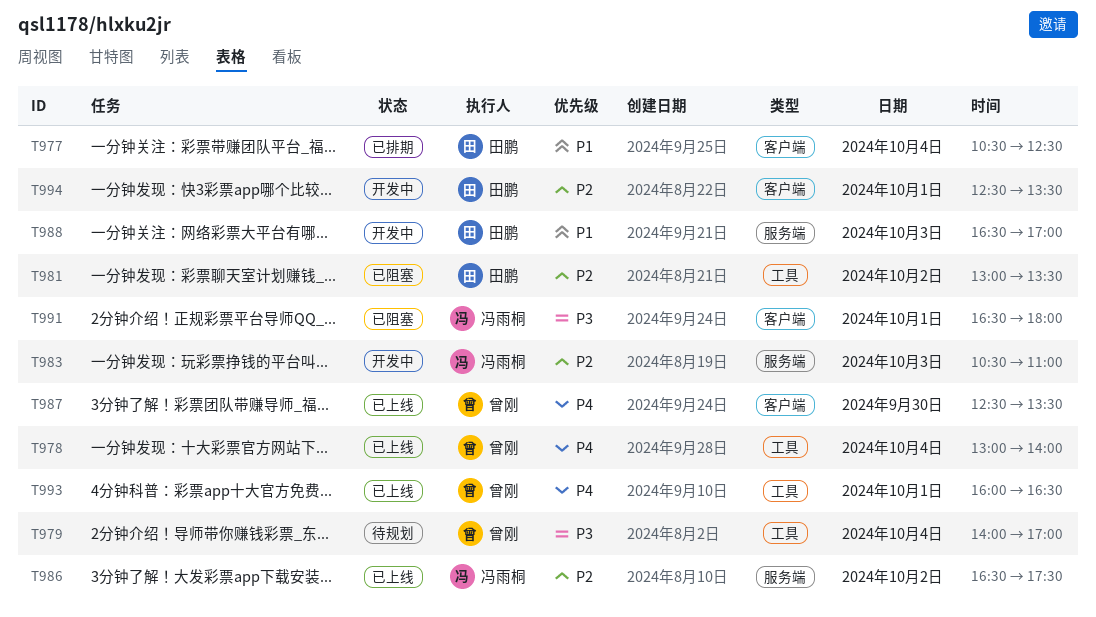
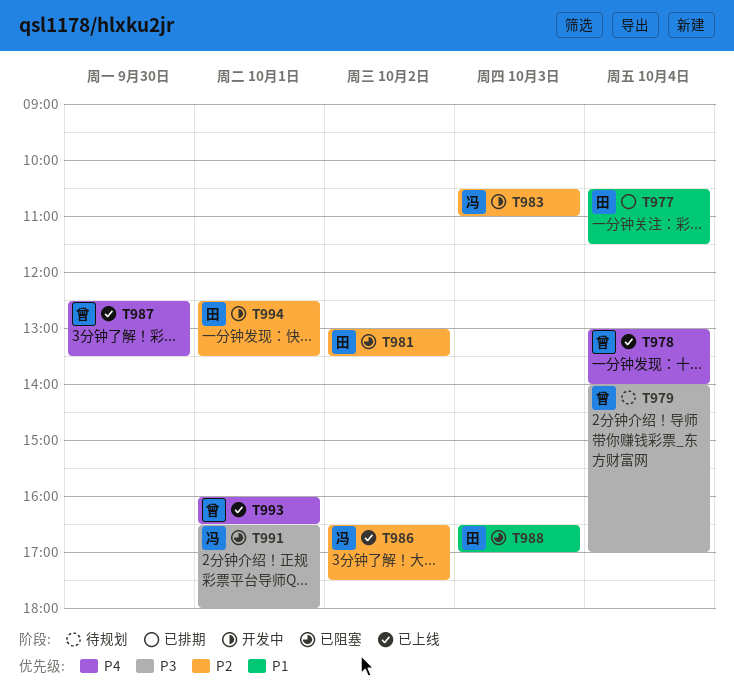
T977, ends: 12:30 -> 11:30
T988, status: 开发中 -> 已阻塞

